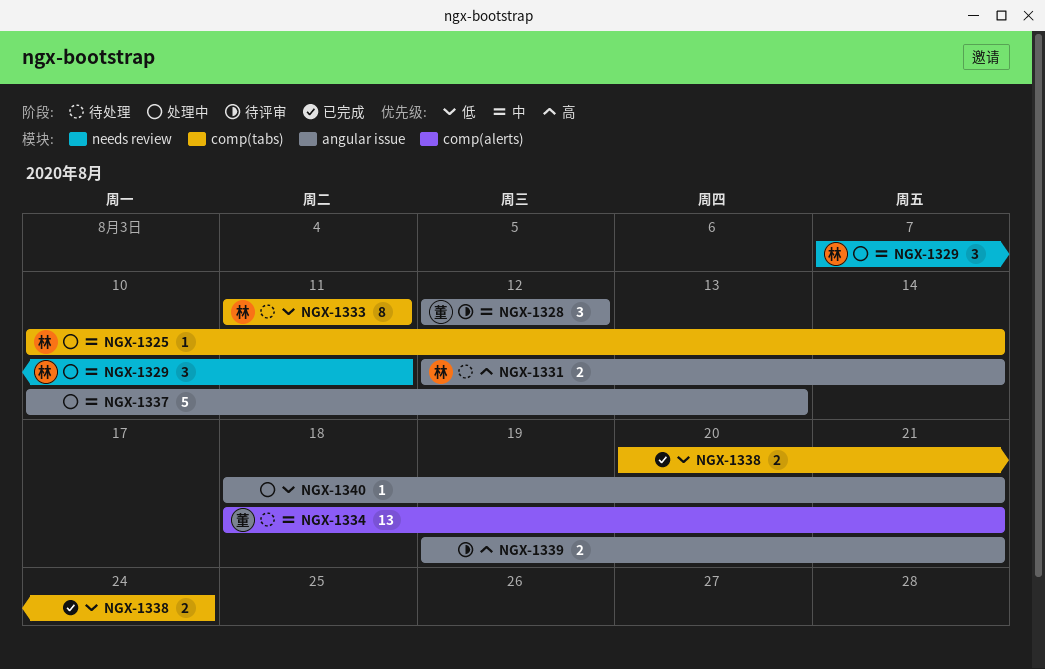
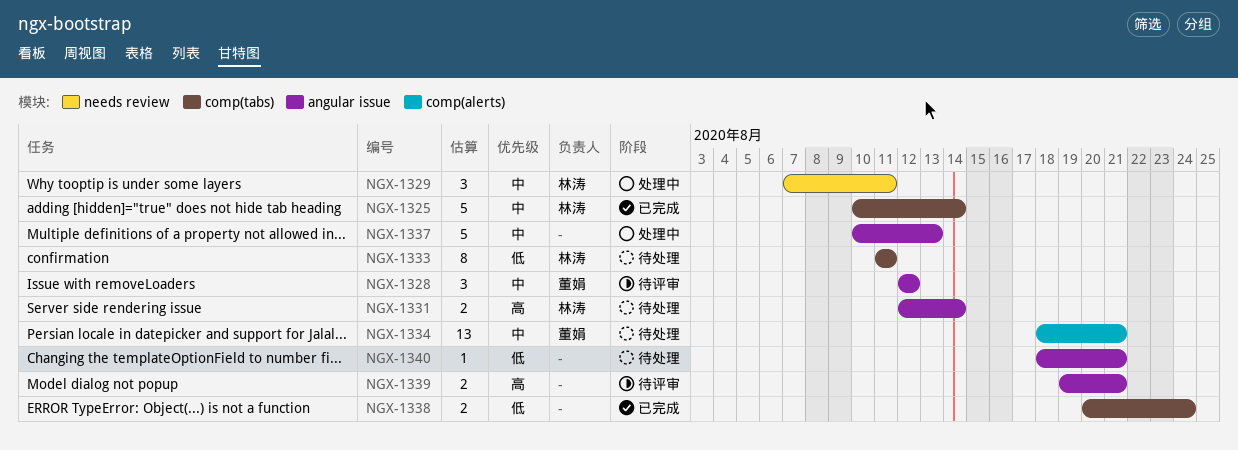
NGX-1325, status: 处理中 -> 已完成
NGX-1325, estimate: 1 -> 5
NGX-1340, status: 处理中 -> 待处理

